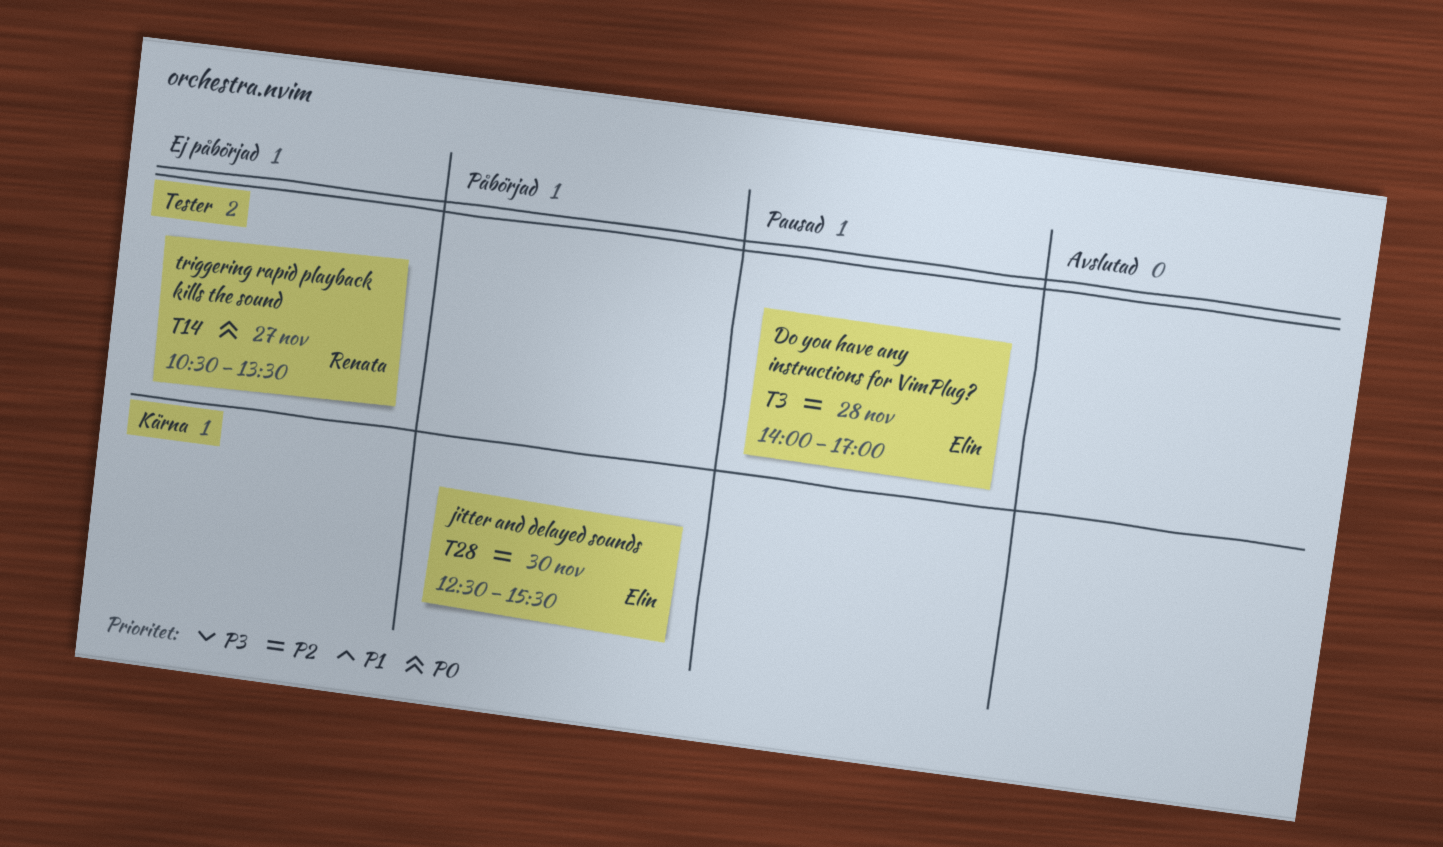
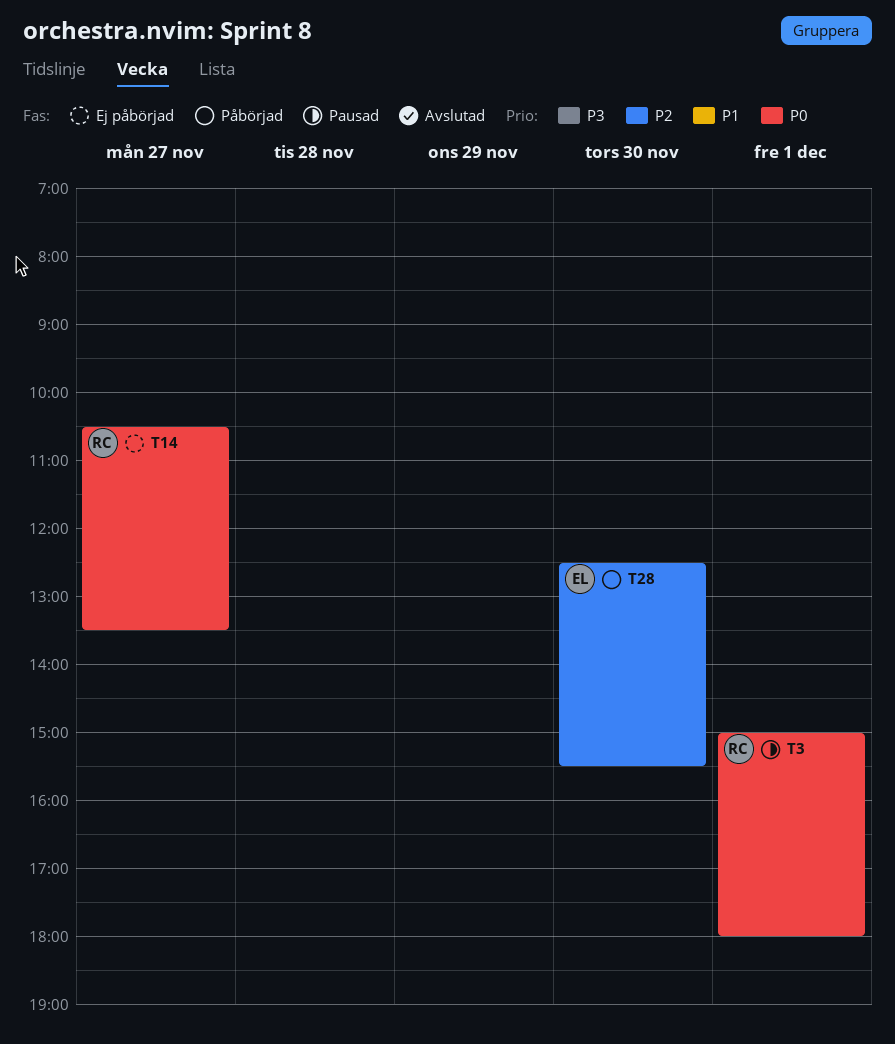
T3, owner: Elin -> Renata
T3, priority: P2 -> P0
T3, day: Nov 28 -> Dec 1
T3, begins: 14:00 -> 15:00
T3, ends: 17:00 -> 18:00

